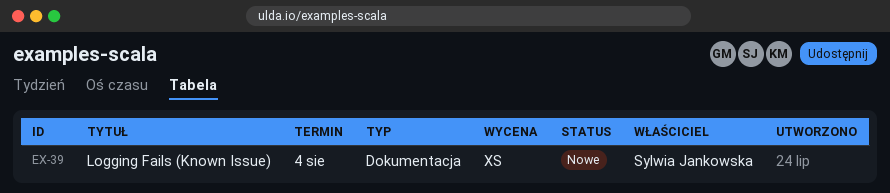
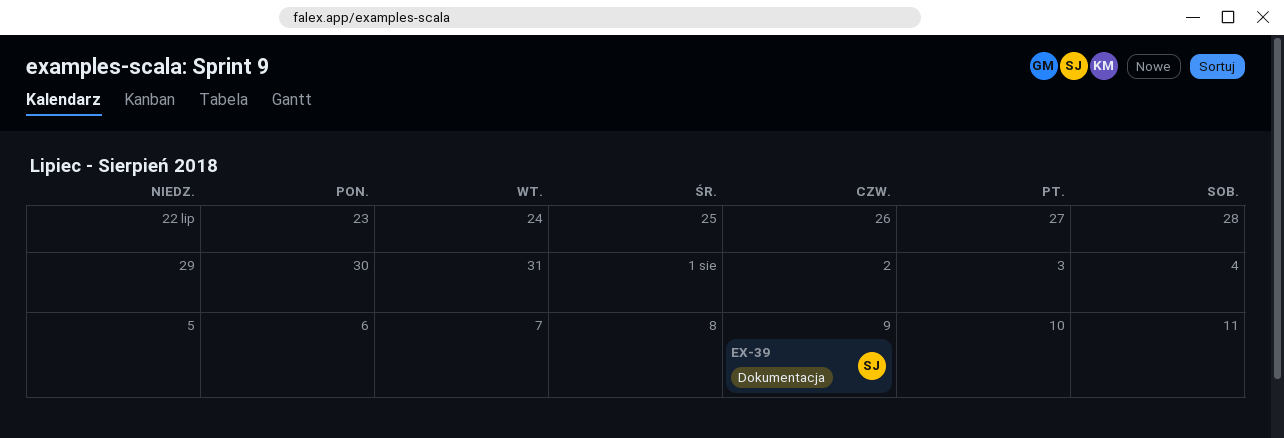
EX-39, due: Aug 4 -> Aug 9

